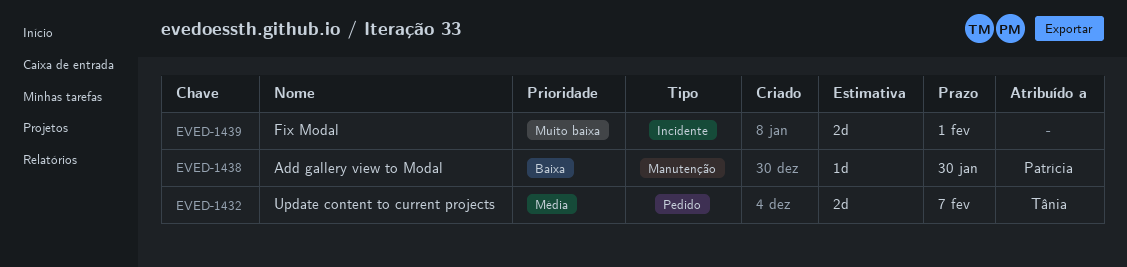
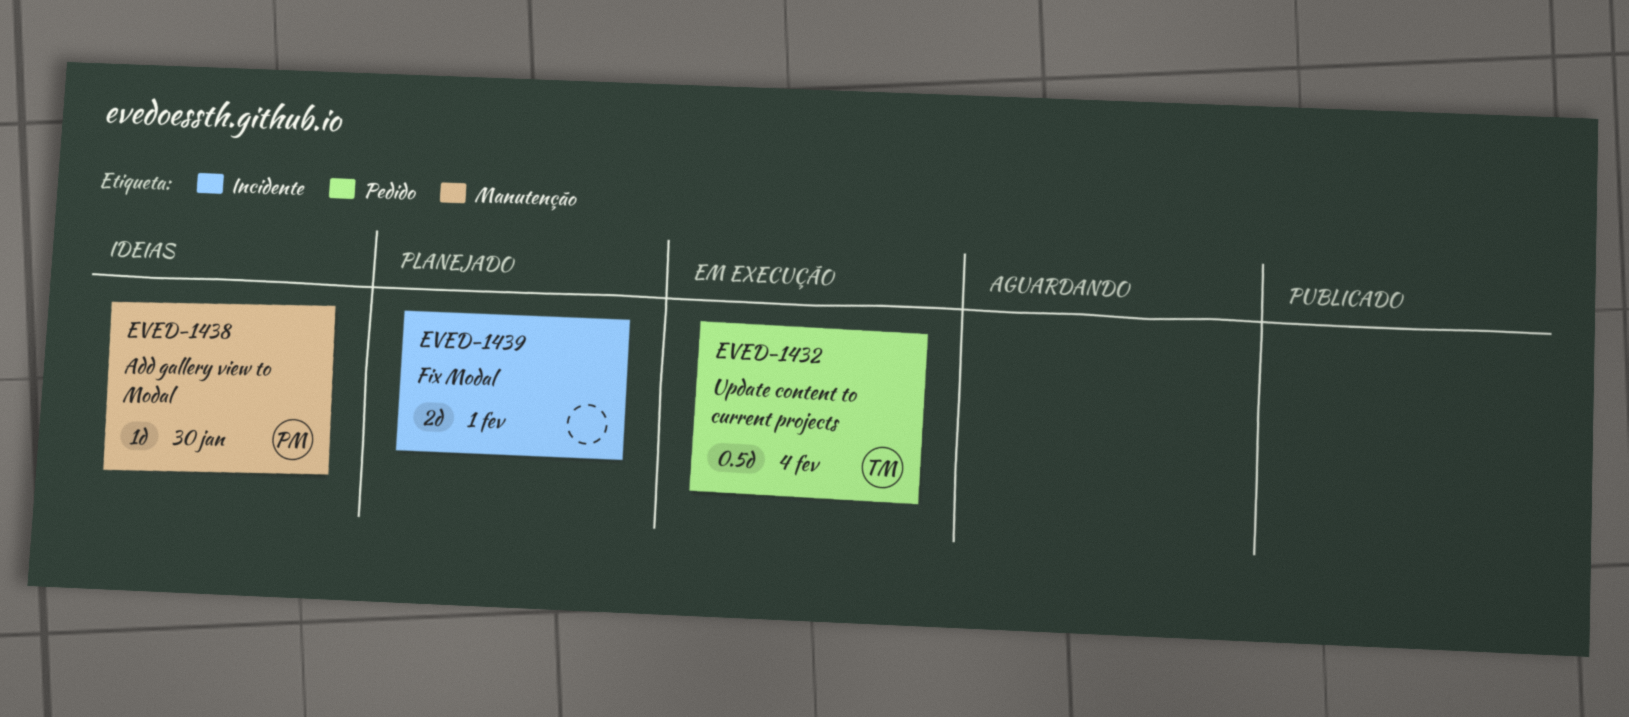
EVED-1432, estimate: 2d -> 0.5d
EVED-1432, due: Feb 7 -> Feb 4

